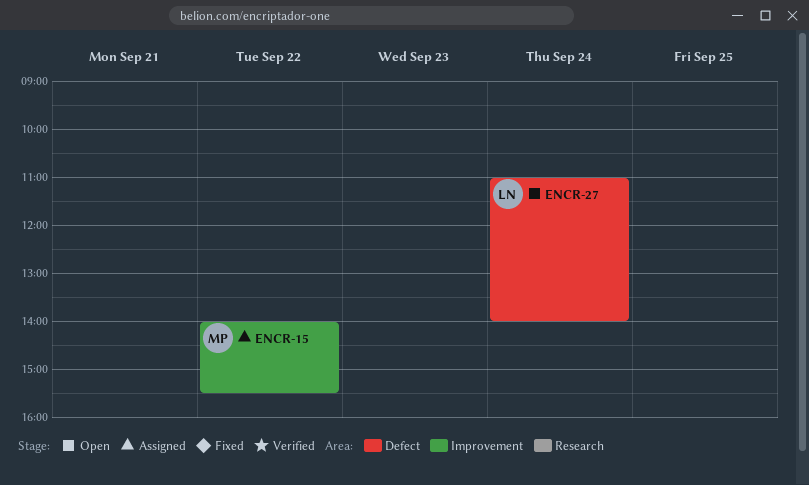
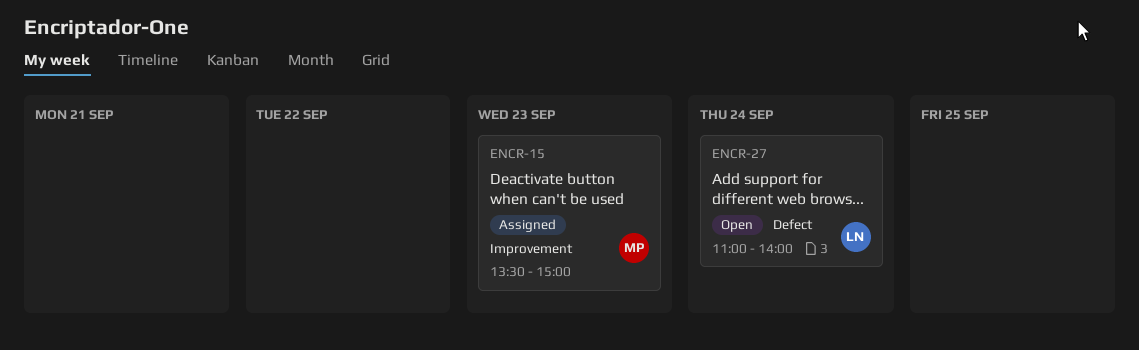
ENCR-15, day: Sep 22 -> Sep 23
ENCR-15, begins: 14:00 -> 13:30
ENCR-15, ends: 15:30 -> 15:00

